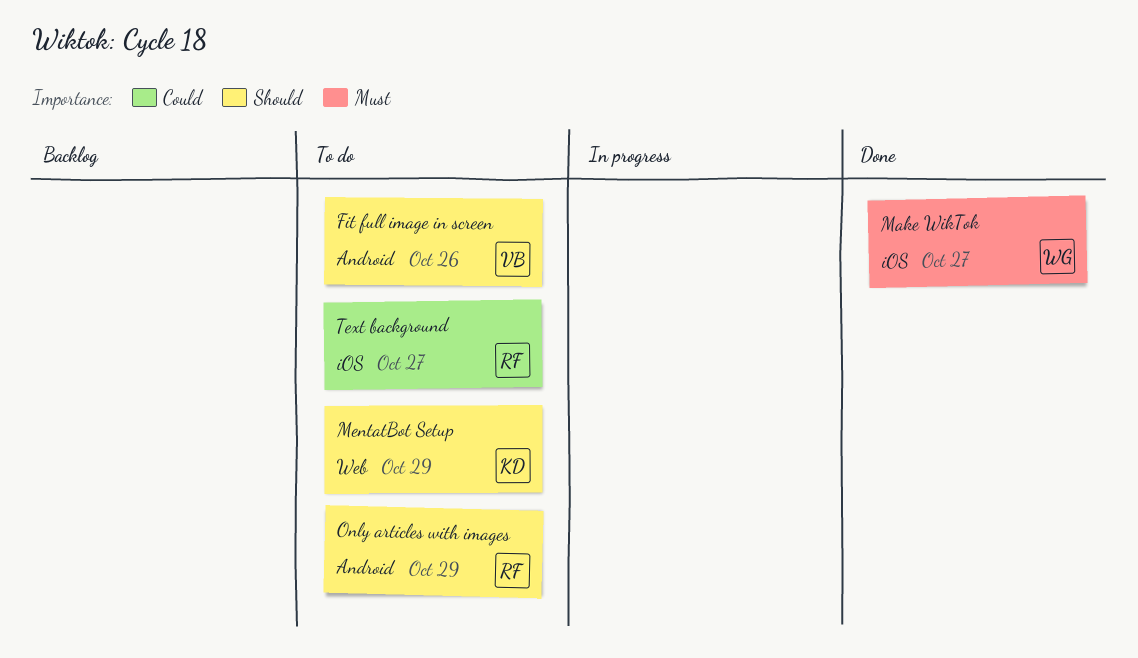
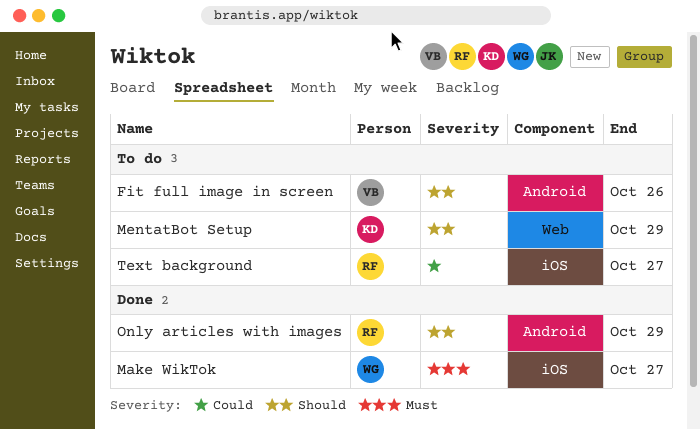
Only articles with images, status: To do -> Done

